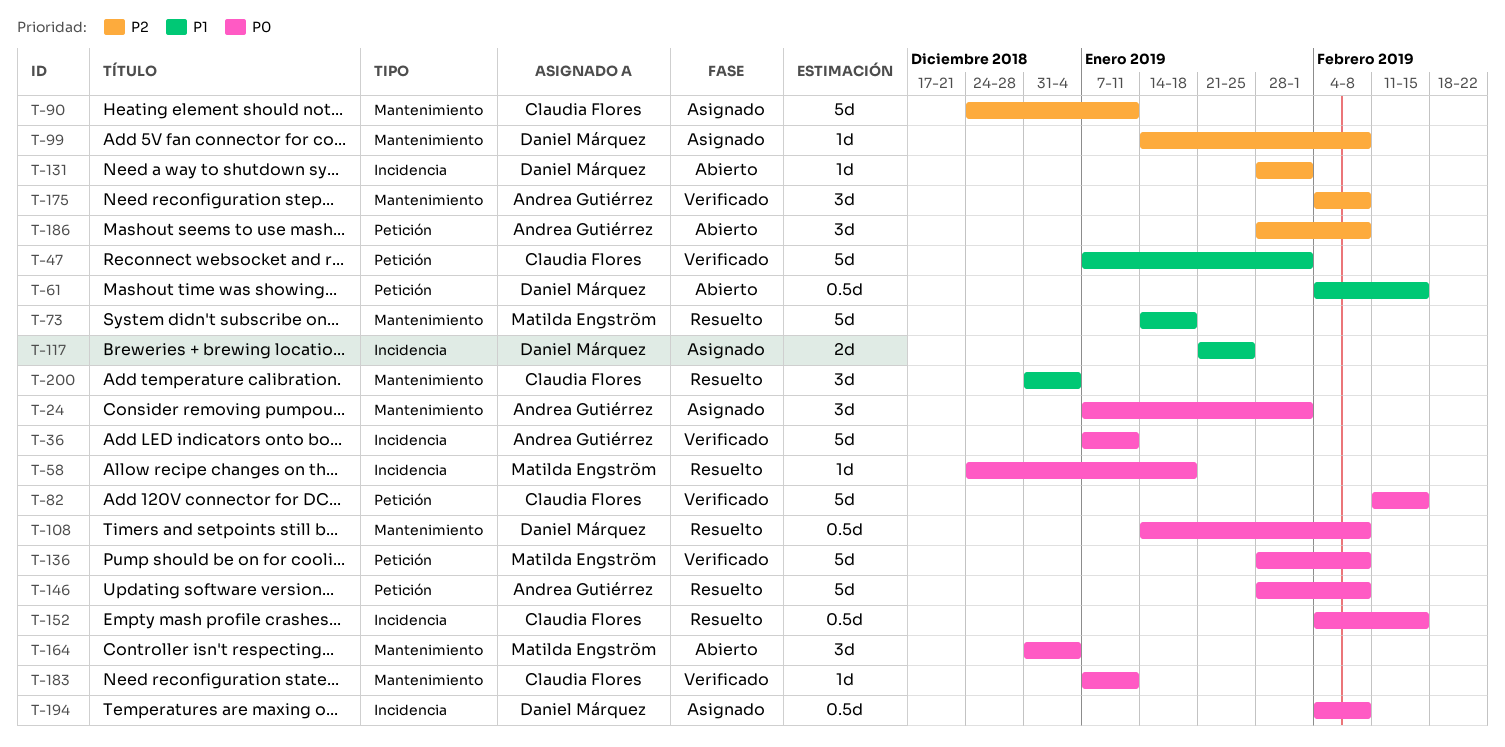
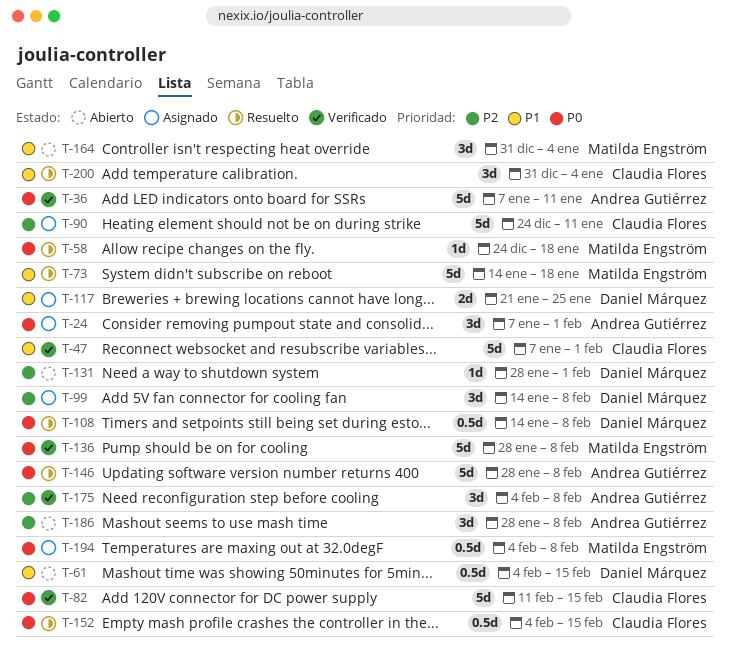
T-99, estimate: 1d -> 3d
T-164, priority: P0 -> P1
T-183: present -> none
T-194, owner: Daniel Márquez -> Matilda Engström

